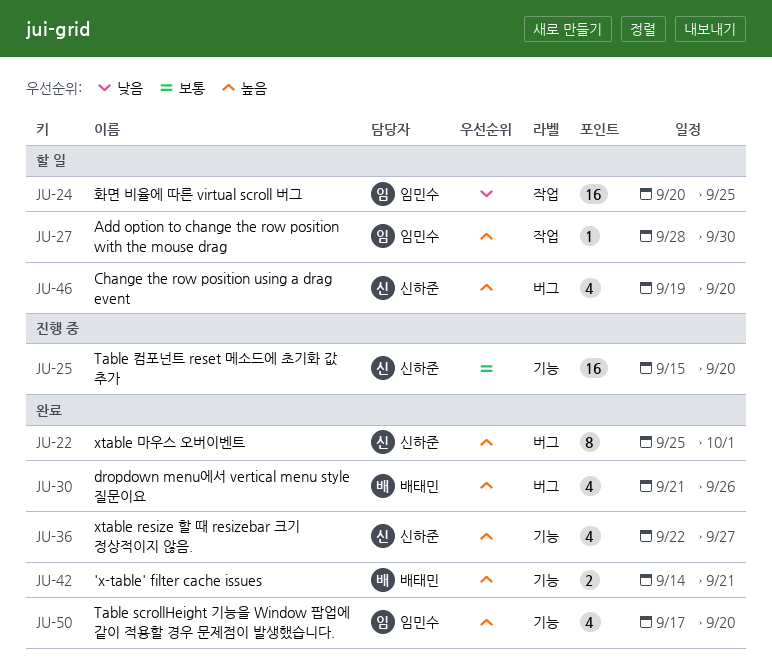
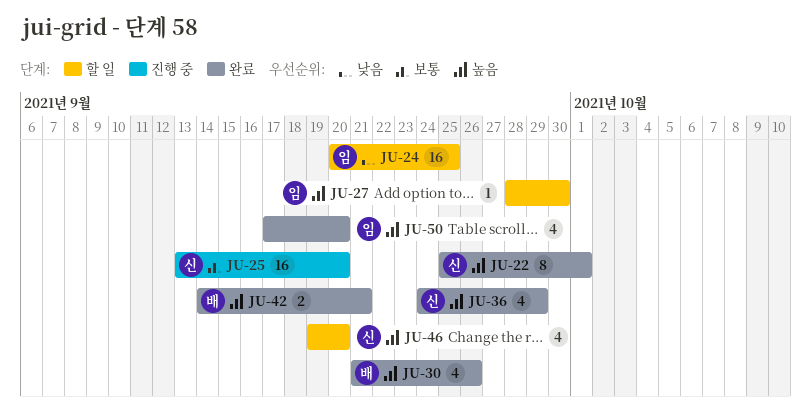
JU-25, start: Sep 15 -> Sep 13
JU-36, start: Sep 22 -> Sep 24
JU-36, due: Sep 27 -> Sep 29

